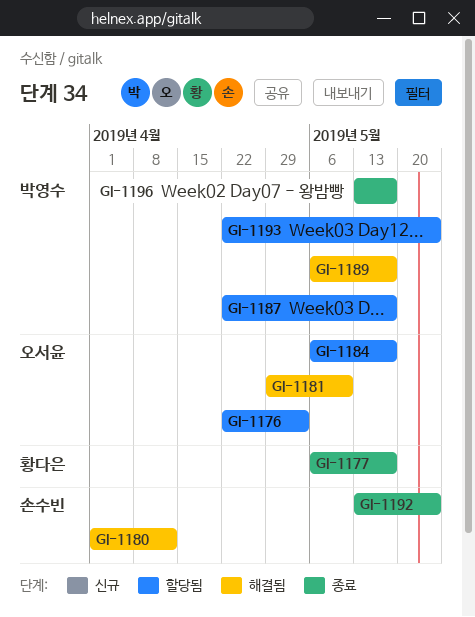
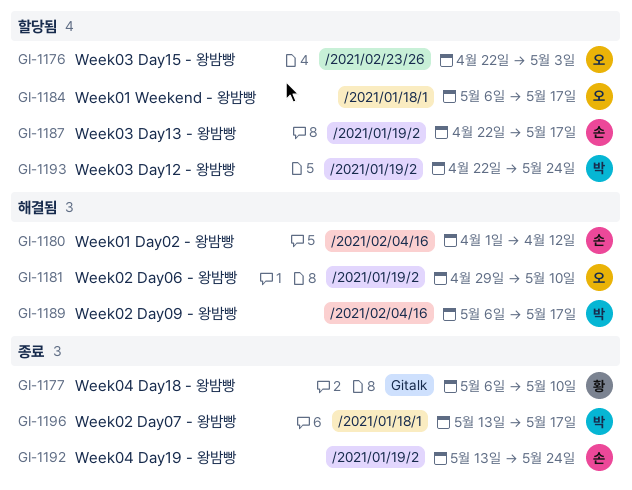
GI-1177, due: May 17 -> May 10
GI-1187, owner: 박영수 -> 손수빈

